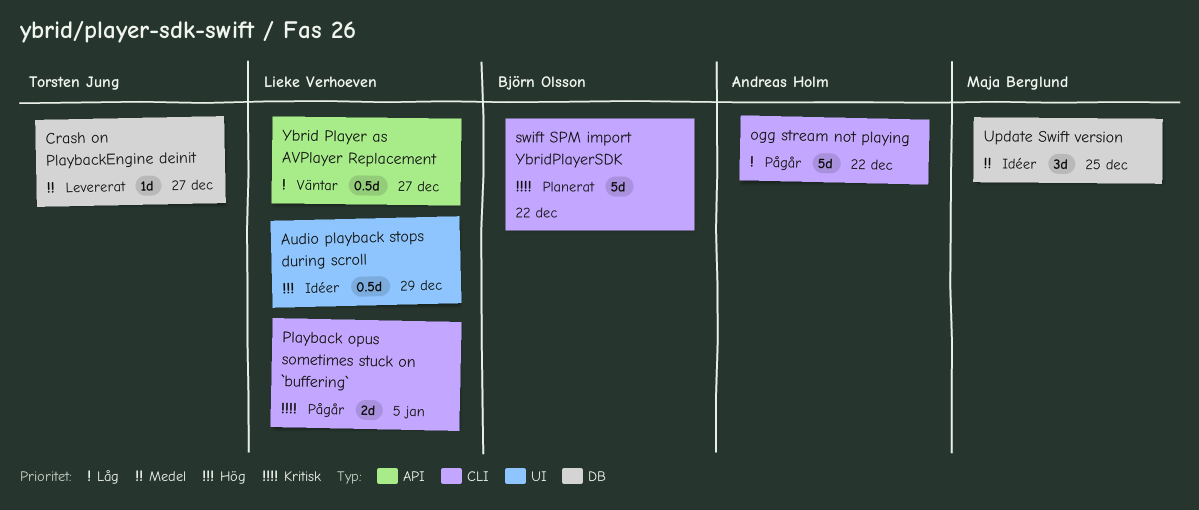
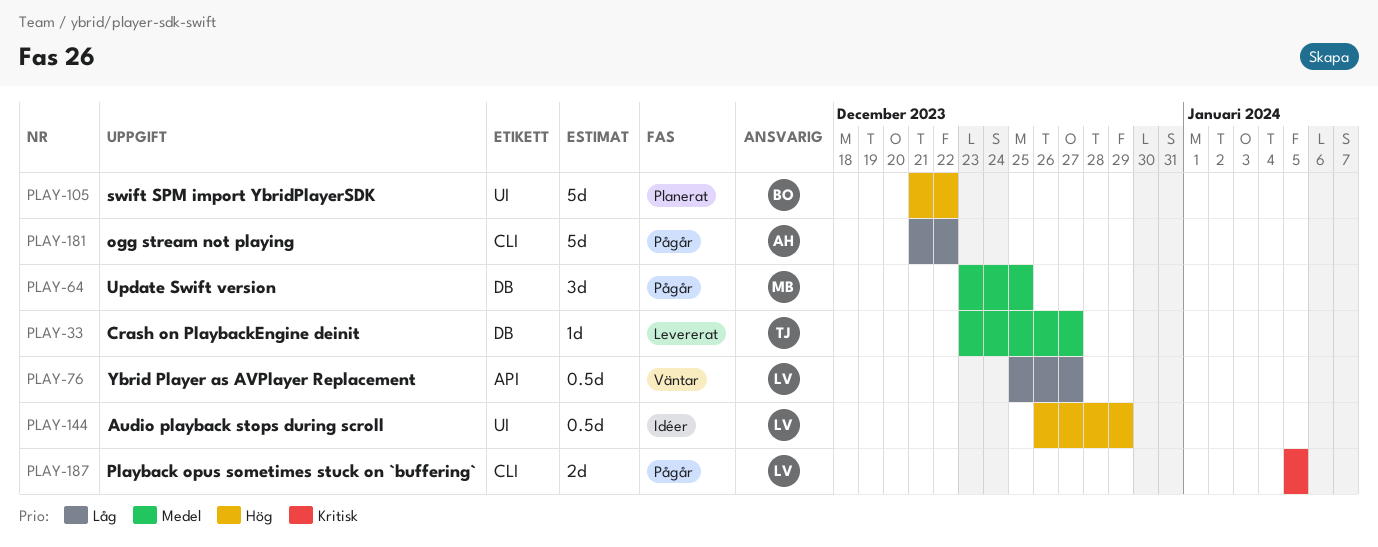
swift SPM import YbridPlayerSDK, priority: Kritisk -> Hög
swift SPM import YbridPlayerSDK, label: CLI -> UI
Update Swift version, status: Idéer -> Pågår

